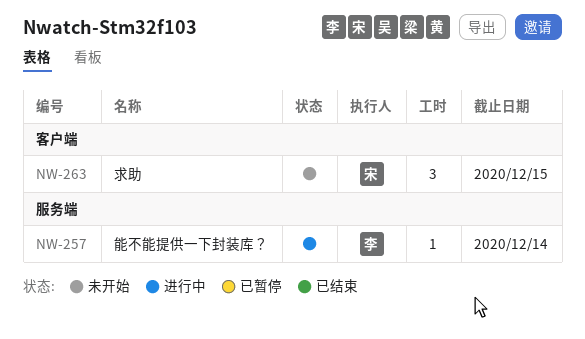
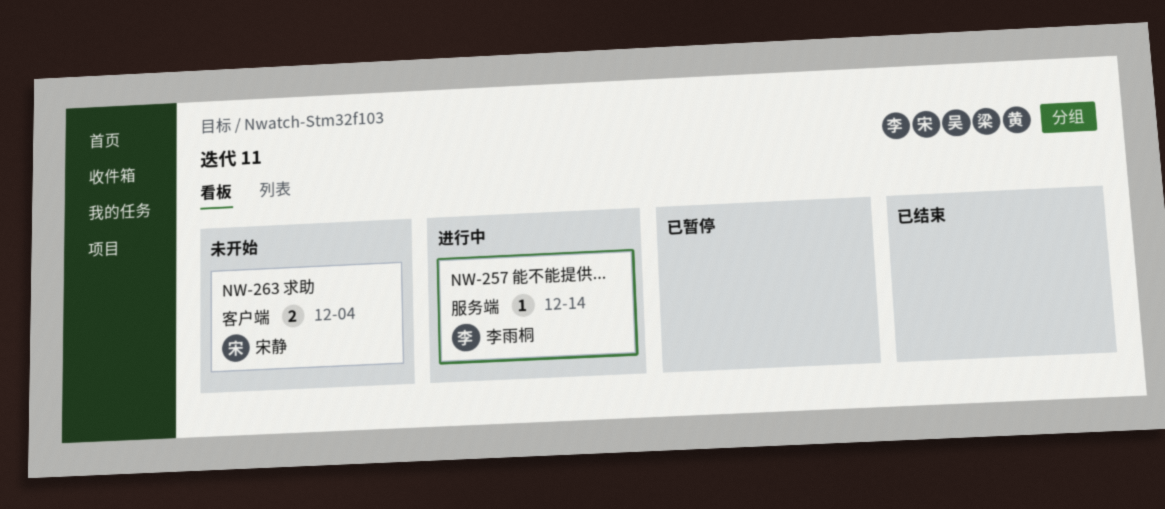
NW-263, estimate: 3 -> 2
NW-263, due: Dec 15 -> Dec 4

